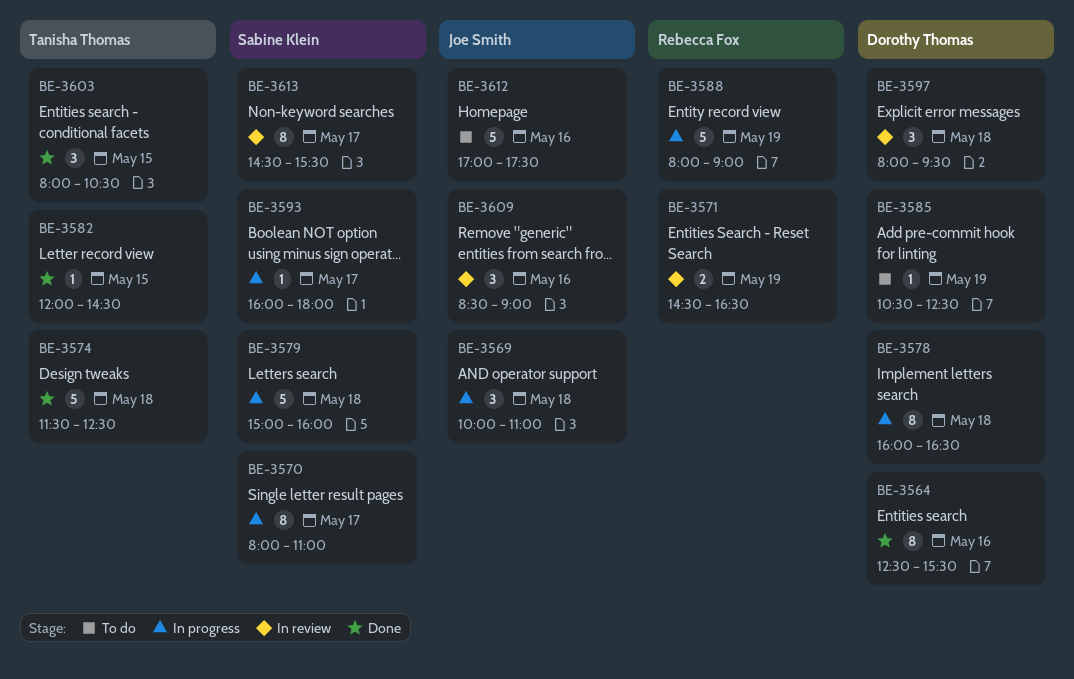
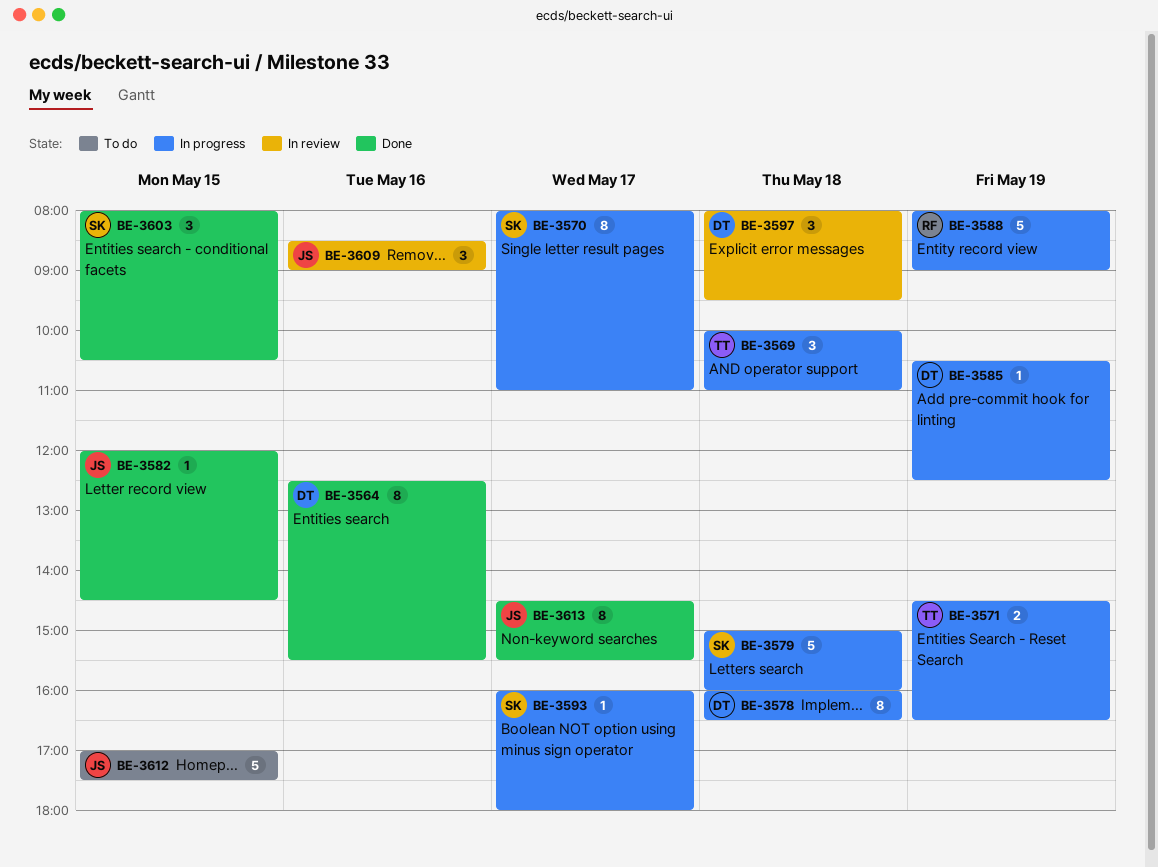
BE-3569, owner: Joe Smith -> Tanisha Thomas
BE-3571, status: In review -> In progress
BE-3571, owner: Rebecca Fox -> Tanisha Thomas
BE-3574: present -> none
BE-3582, owner: Tanisha Thomas -> Joe Smith
BE-3585, status: To do -> In progress
BE-3603, owner: Tanisha Thomas -> Sabine Klein
BE-3612, day: May 16 -> May 15
BE-3613, status: In review -> Done
BE-3613, owner: Sabine Klein -> Joe Smith

